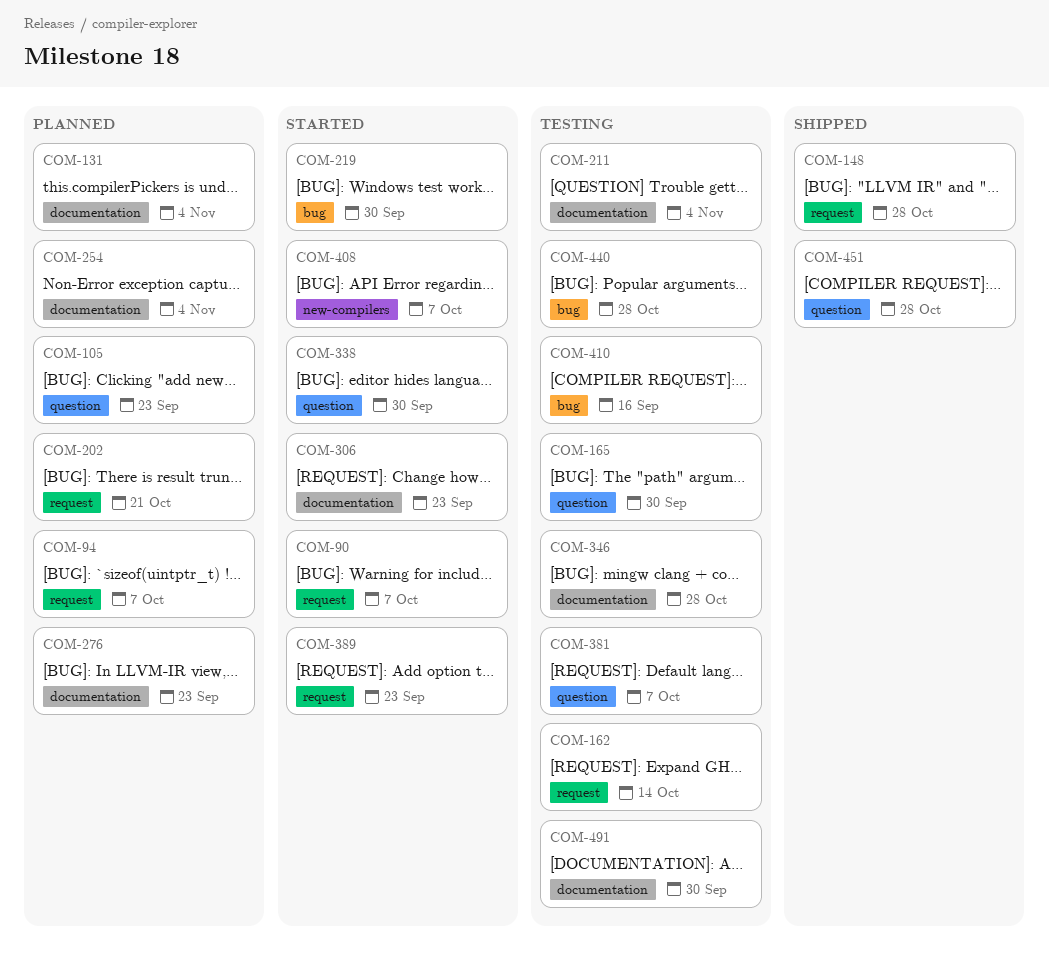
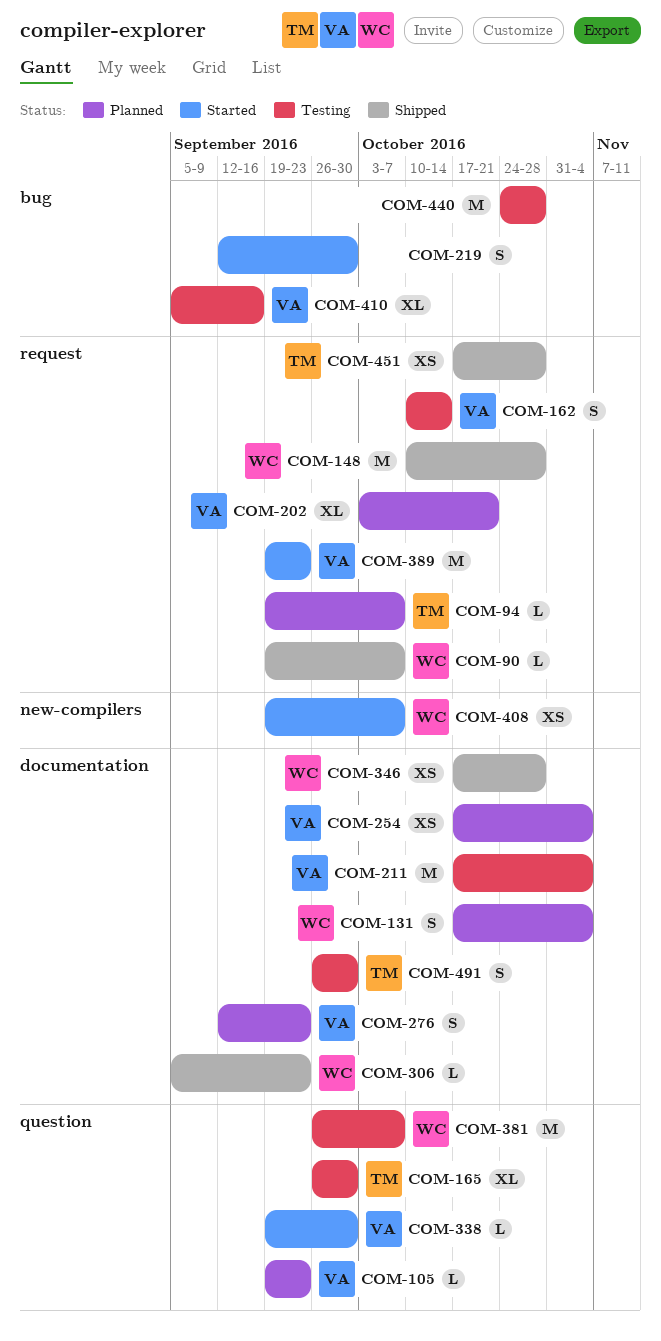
COM-90, status: Started -> Shipped
COM-306, status: Started -> Shipped
COM-346, status: Testing -> Shipped
COM-451, label: question -> request

